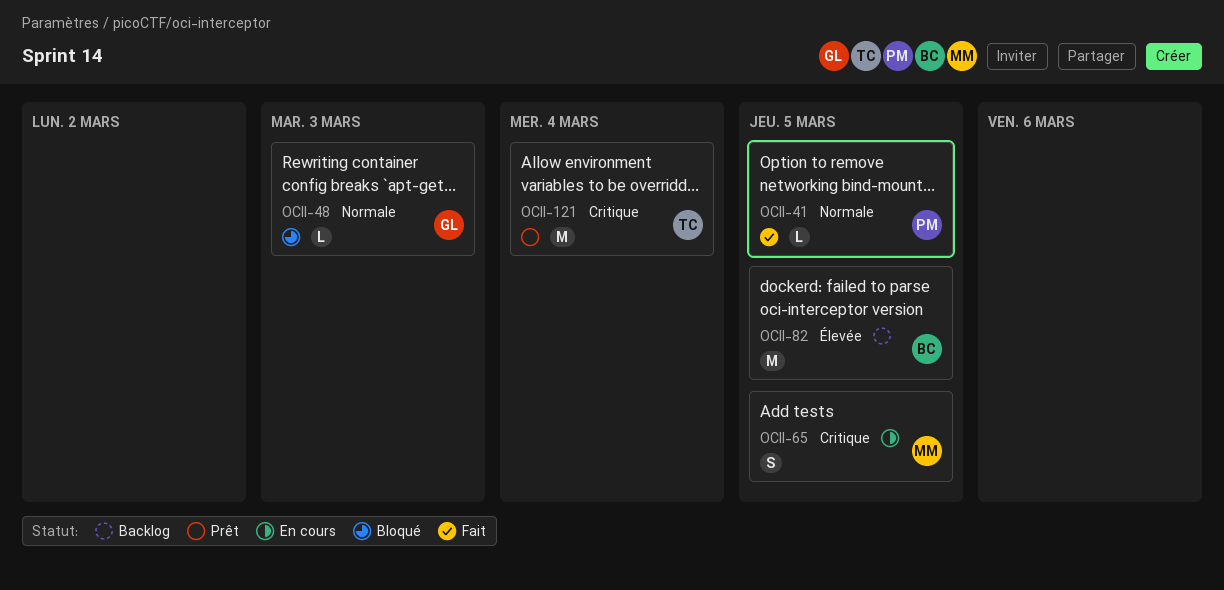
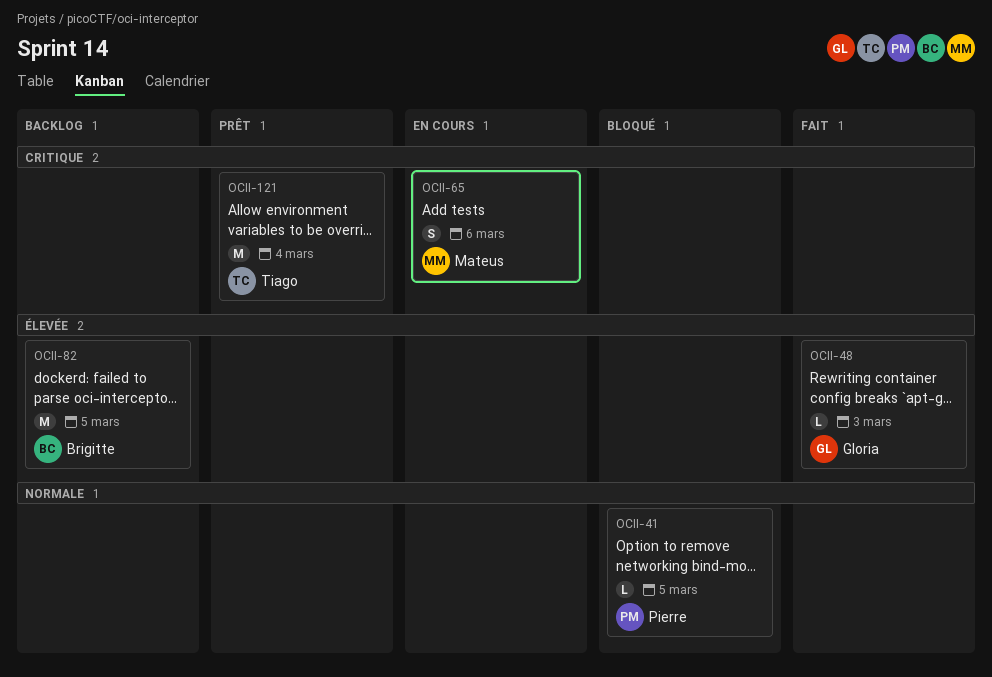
OCII-41, status: Fait -> Bloqué
OCII-48, status: Bloqué -> Fait
OCII-48, priority: Normale -> Élevée
OCII-65, due: Mar 5 -> Mar 6

